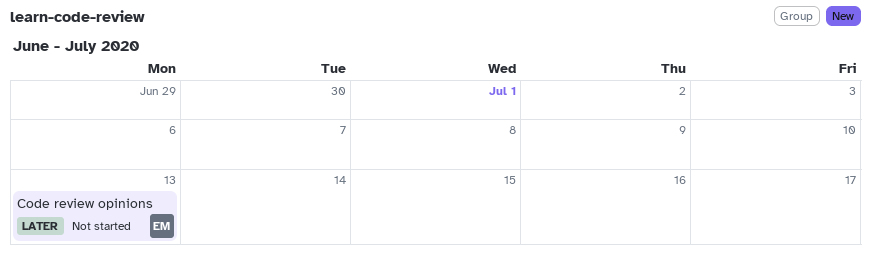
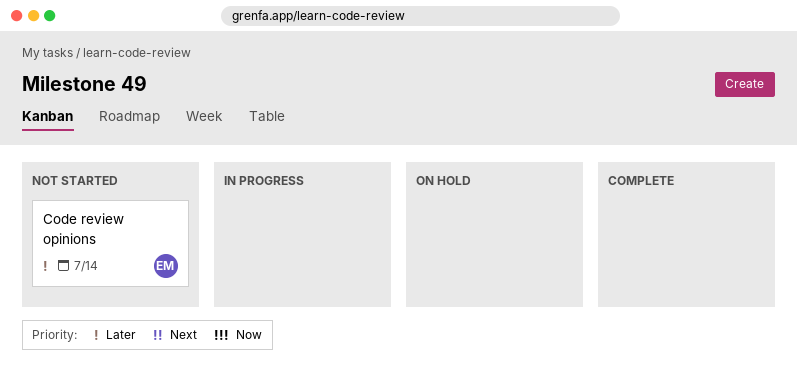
Code review opinions, due: Jul 13 -> Jul 14

